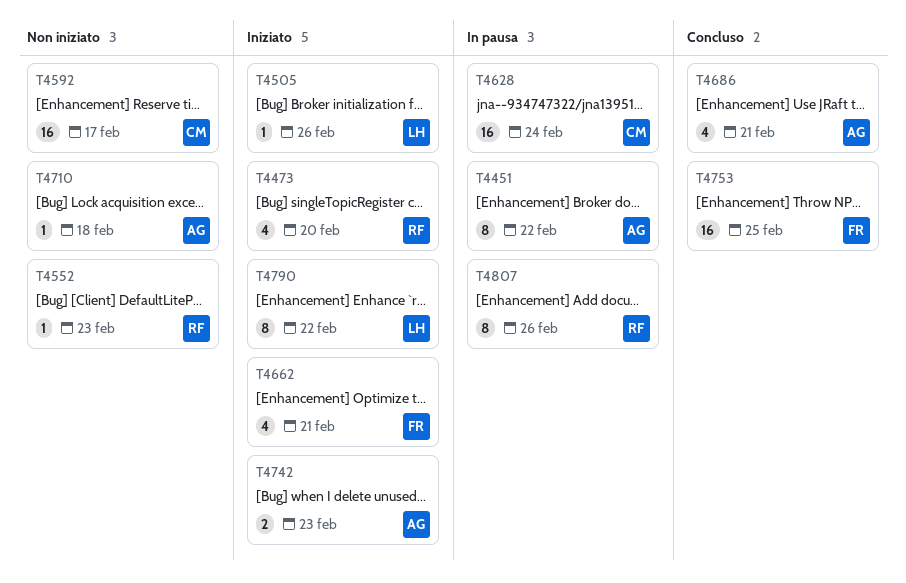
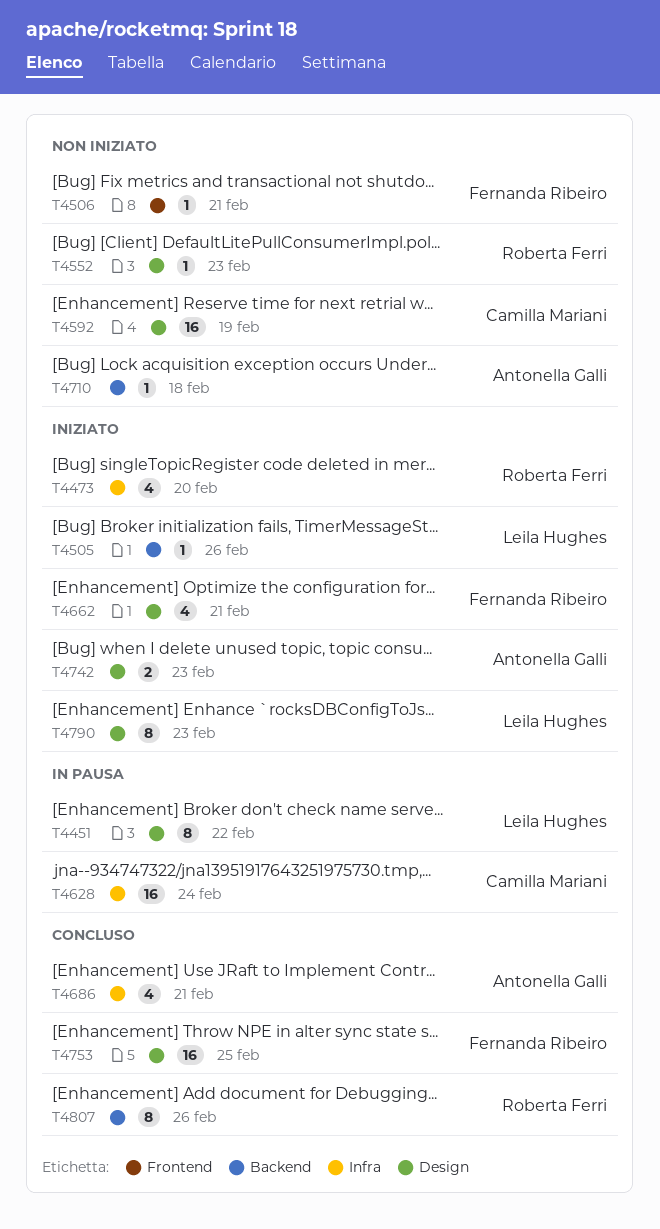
T4451, owner: Antonella Galli -> Leila Hughes
T4506: none -> present
T4592, due: Feb 17 -> Feb 19
T4790, due: Feb 22 -> Feb 23
T4807, status: In pausa -> Concluso

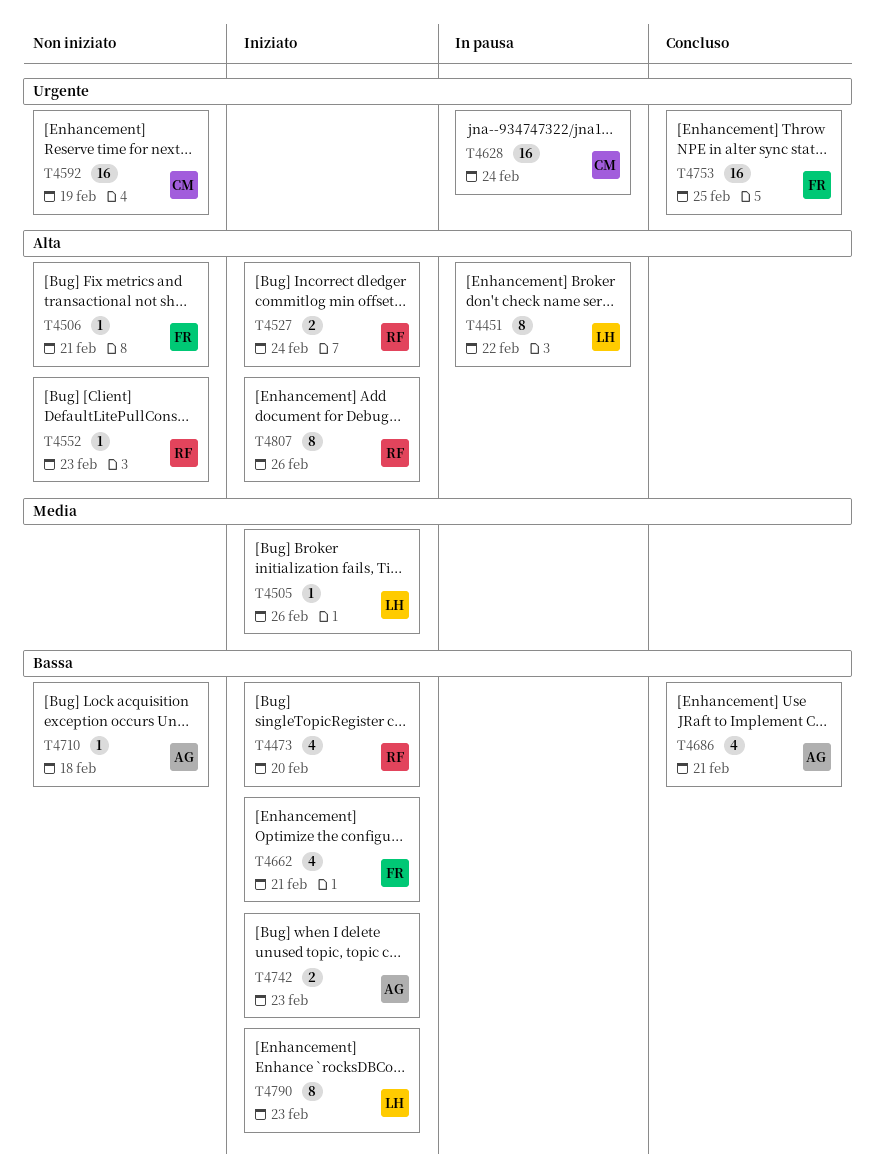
T4527: none -> present
T4807, status: Concluso -> Iniziato

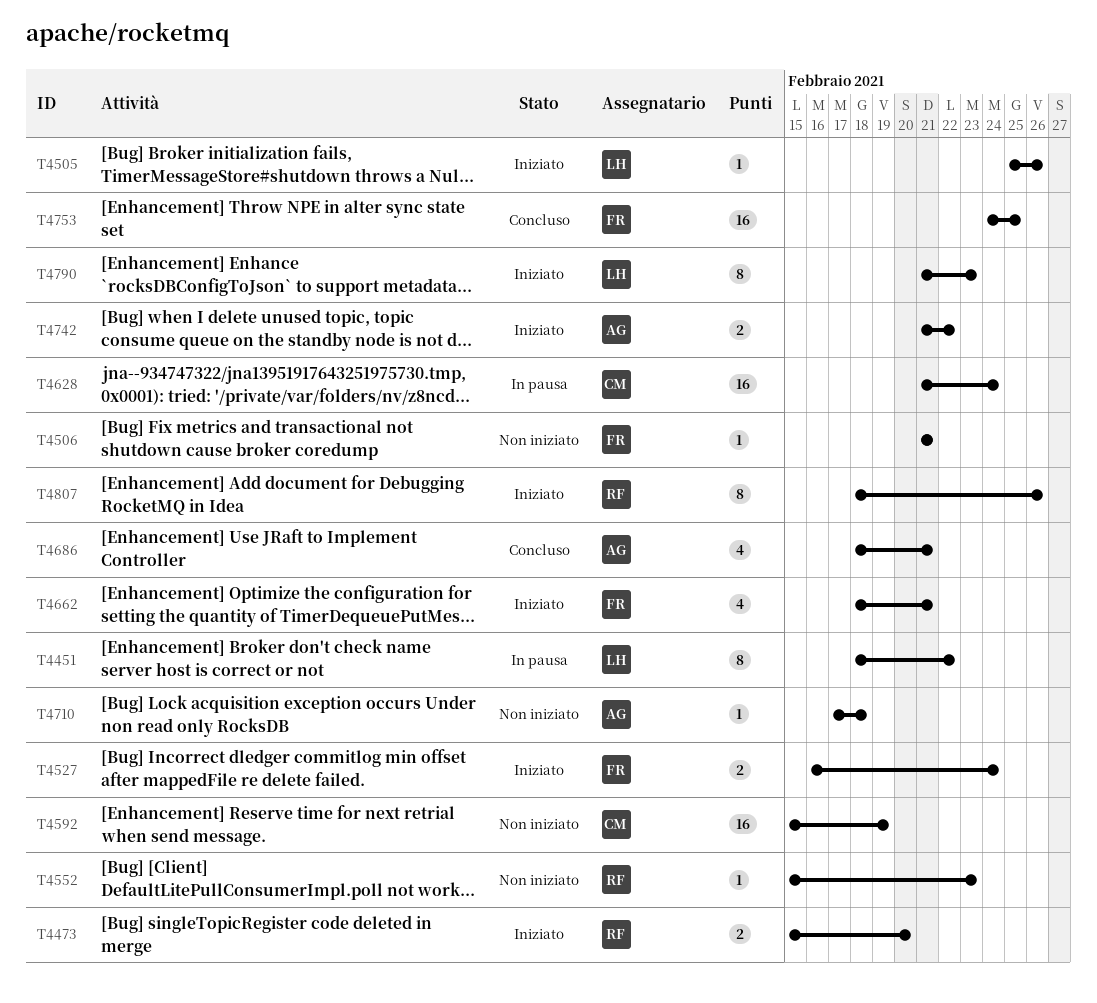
T4473, estimate: 4 -> 2
T4527, owner: RF -> FR
T4742, due: Feb 23 -> Feb 22

